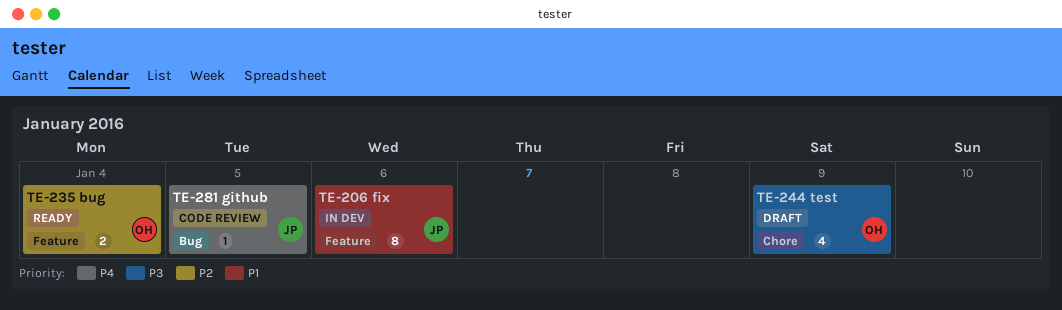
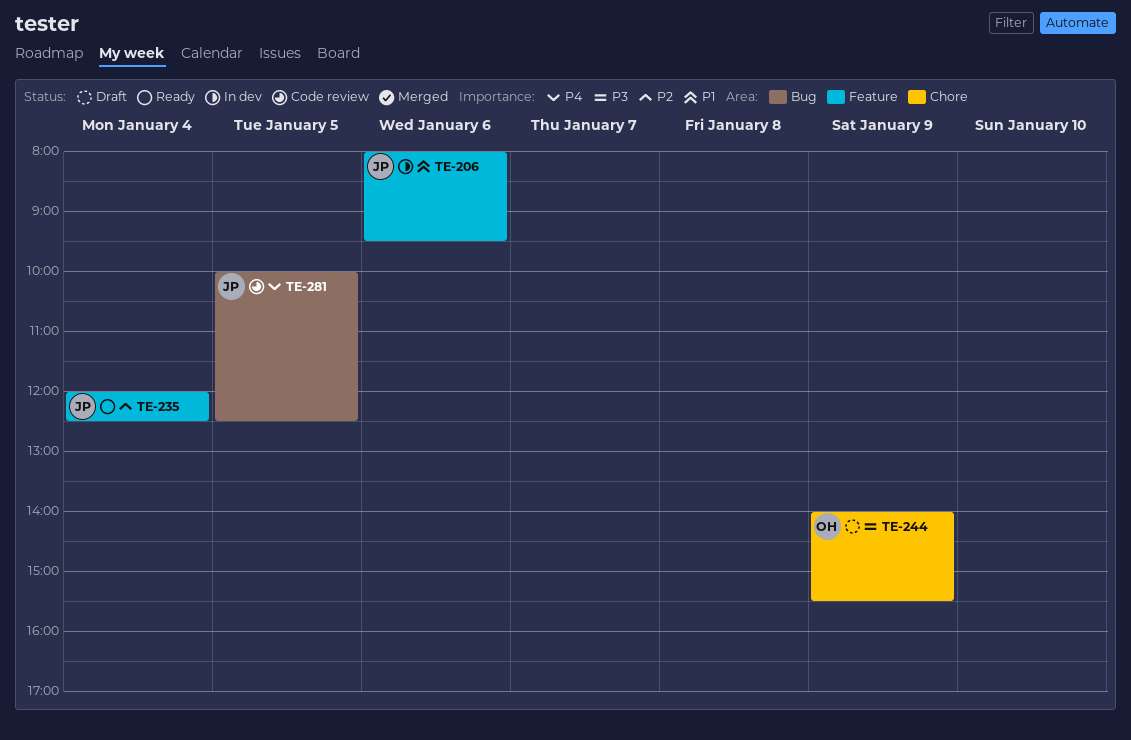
TE-235, owner: OH -> JP

